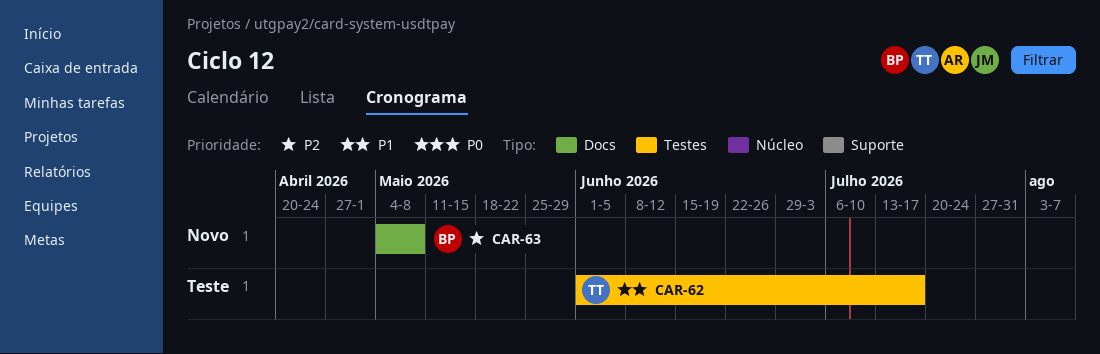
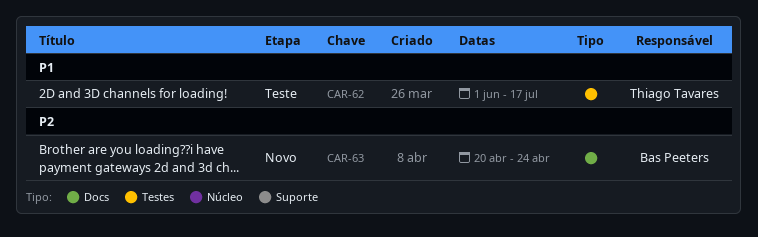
CAR-63, start: May 4 -> Apr 20
CAR-63, due: May 8 -> Apr 24

